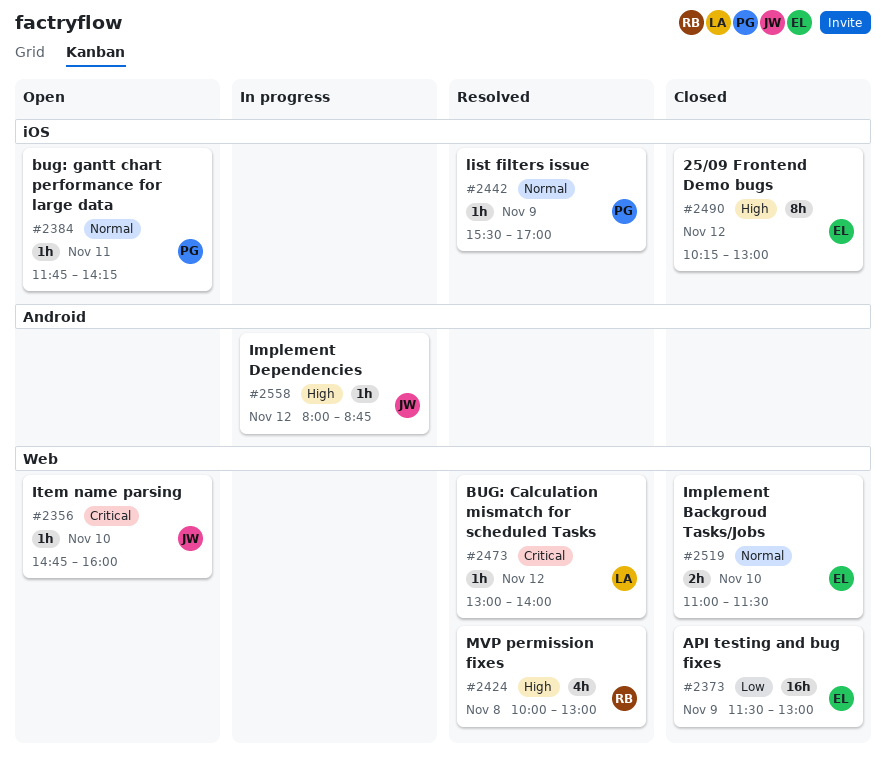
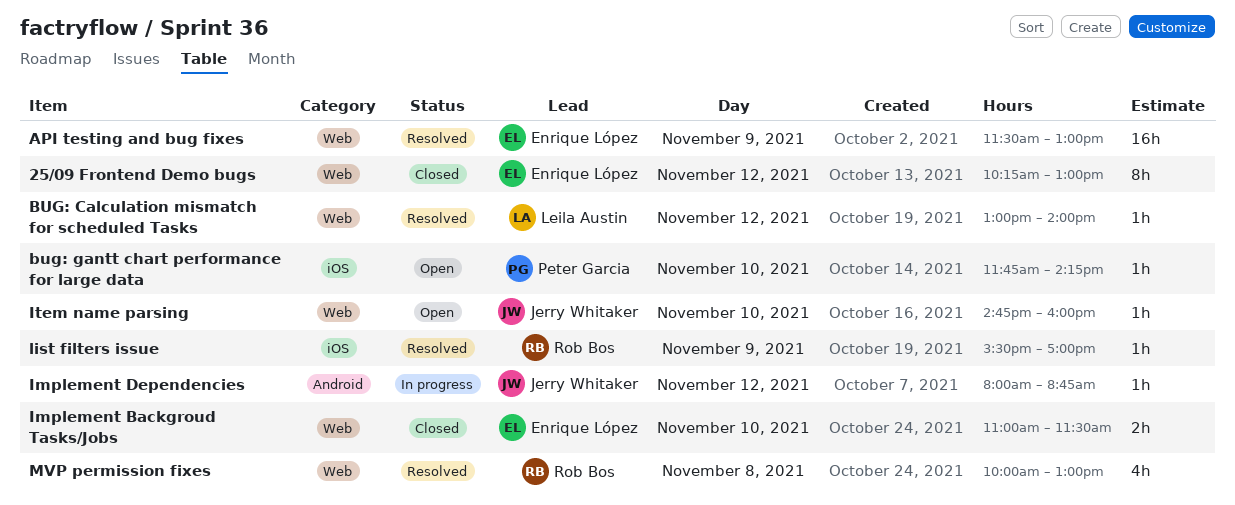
25/09 Frontend Demo bugs, label: iOS -> Web
API testing and bug fixes, status: Closed -> Resolved
bug: gantt chart performance for large data, day: Nov 11 -> Nov 10
list filters issue, owner: Peter Garcia -> Rob Bos

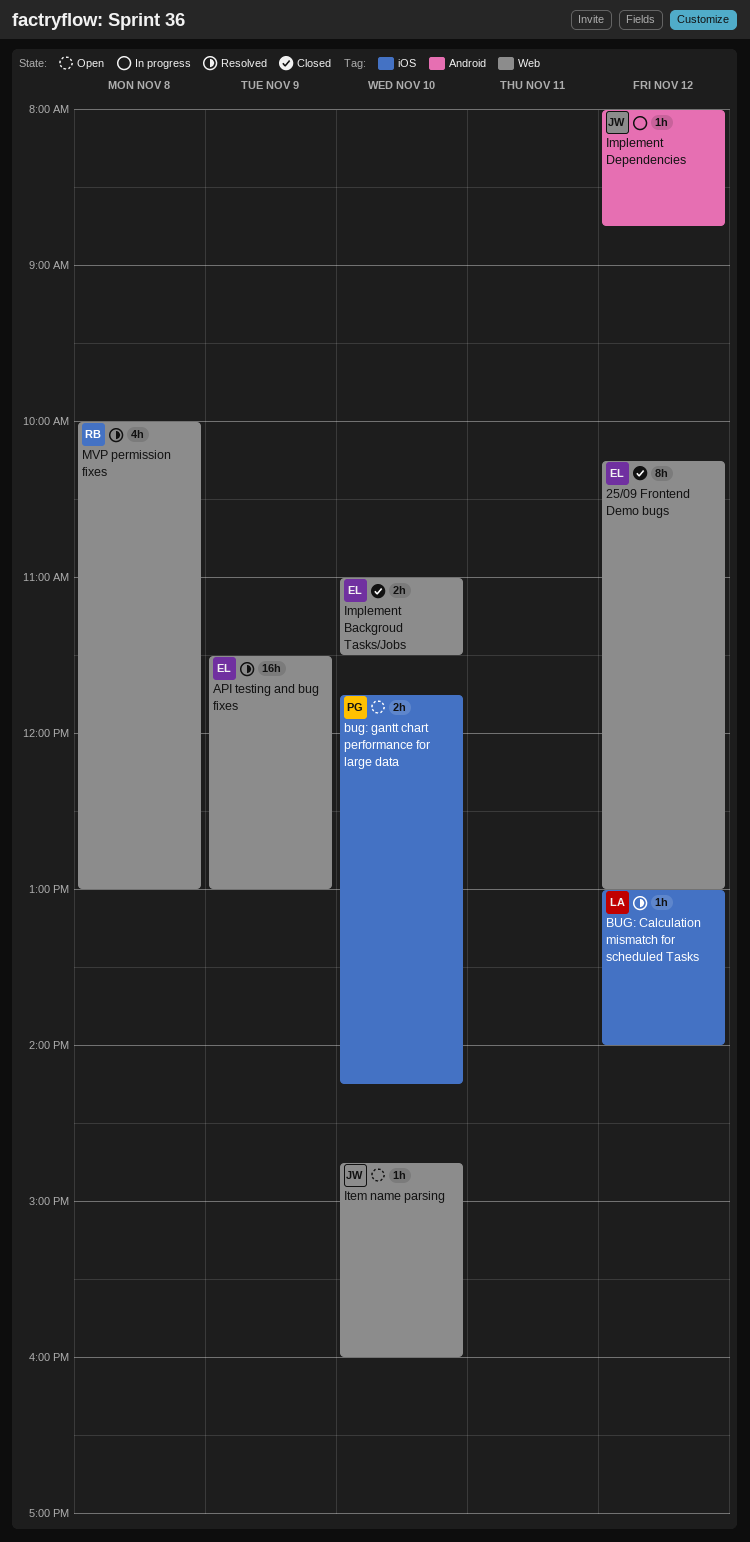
BUG: Calculation mismatch for scheduled Tasks, label: Web -> iOS
bug: gantt chart performance for large data, estimate: 1h -> 2h
list filters issue: present -> none

